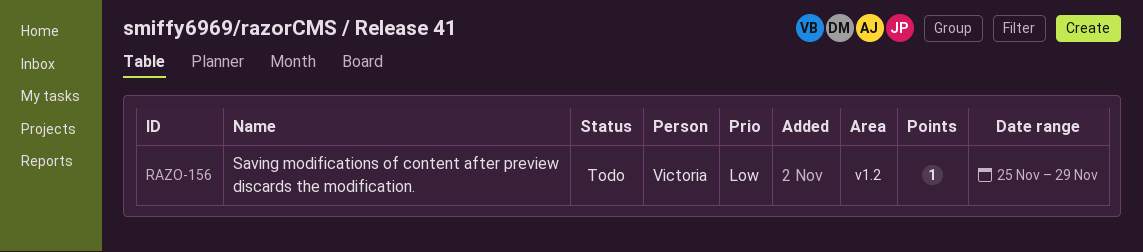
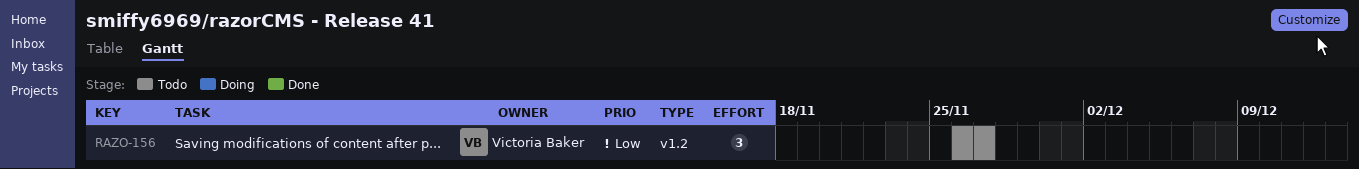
RAZO-156, estimate: 1 -> 3
RAZO-156, start: Nov 25 -> Nov 26
RAZO-156, due: Nov 29 -> Nov 27

